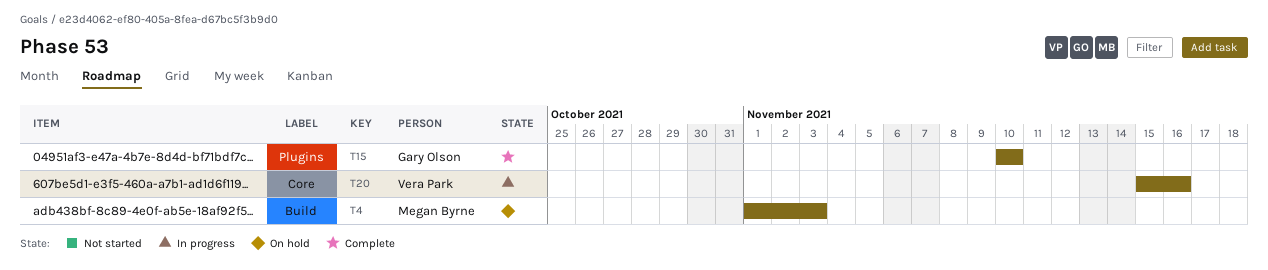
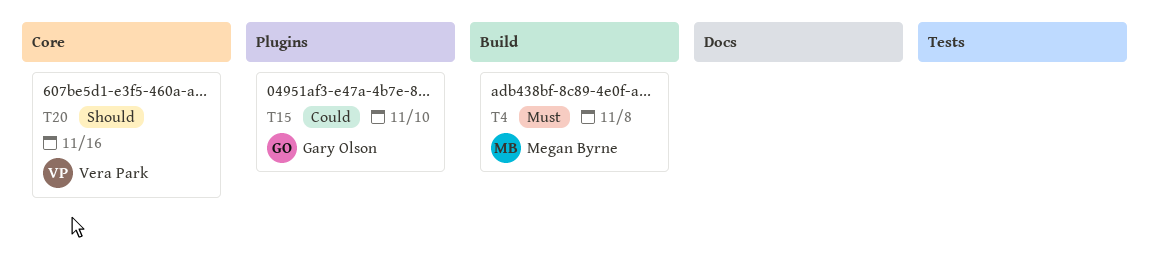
T4, due: Nov 3 -> Nov 8

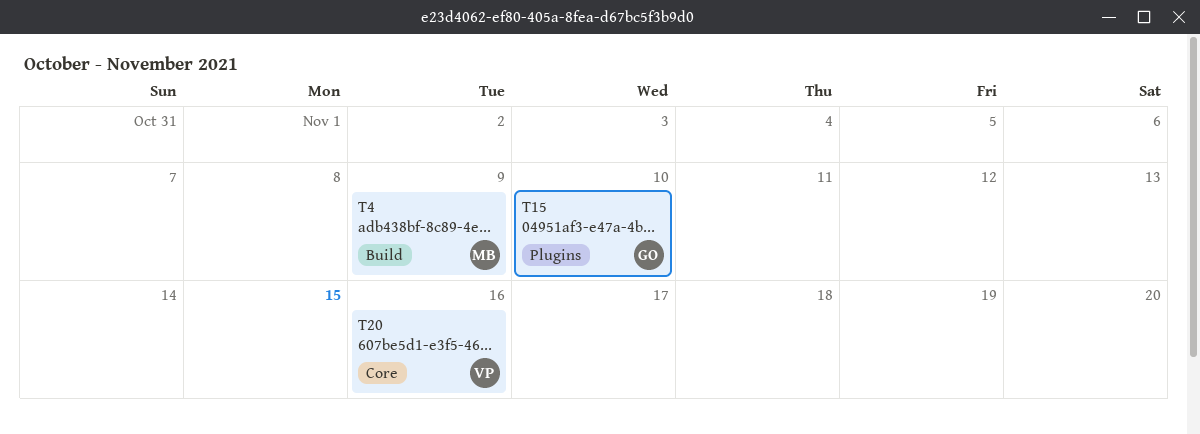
T4, due: Nov 8 -> Nov 9

